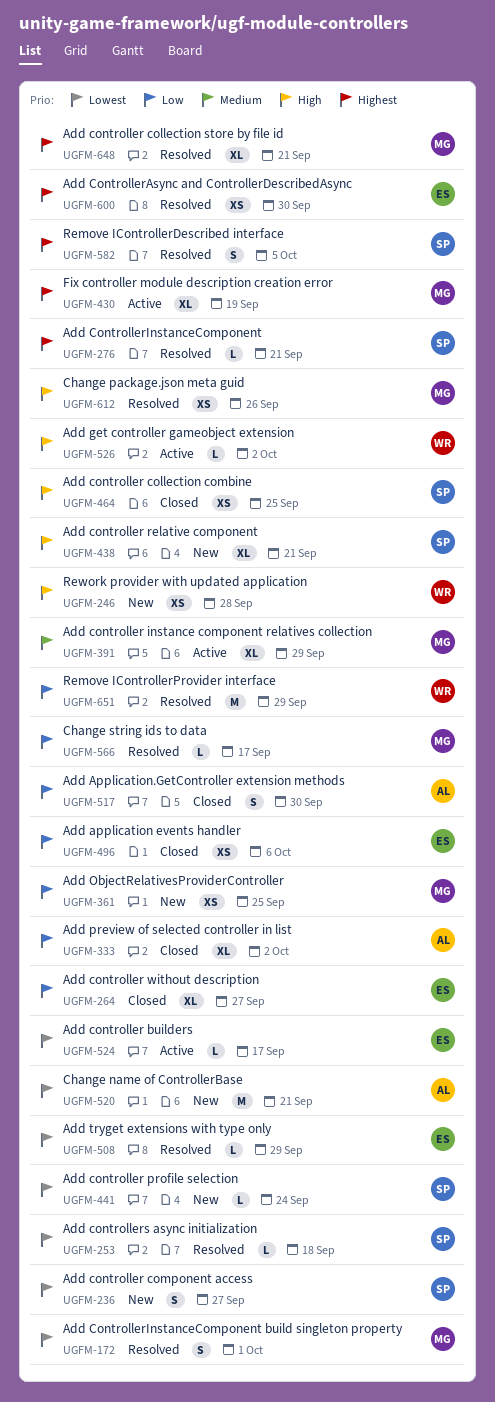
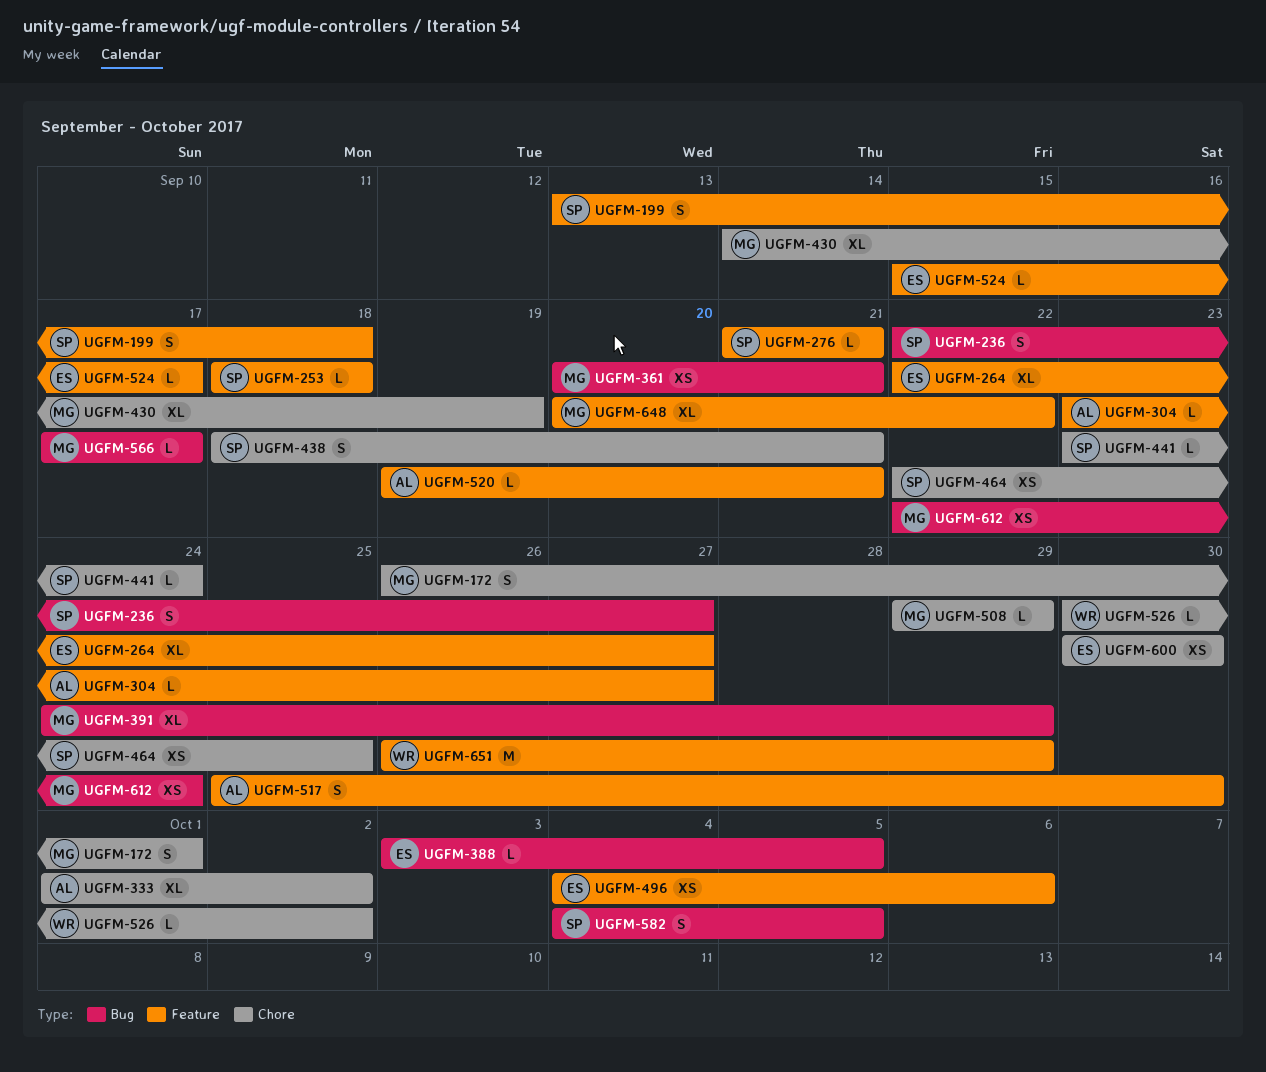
UGFM-199: none -> present
UGFM-246: present -> none
UGFM-304: none -> present
UGFM-361, due: Sep 25 -> Sep 21
UGFM-388: none -> present
UGFM-438, estimate: XL -> S
UGFM-508, owner: ES -> MG
UGFM-520, estimate: M -> L
UGFM-612, due: Sep 26 -> Sep 24
UGFM-648, due: Sep 21 -> Sep 22

